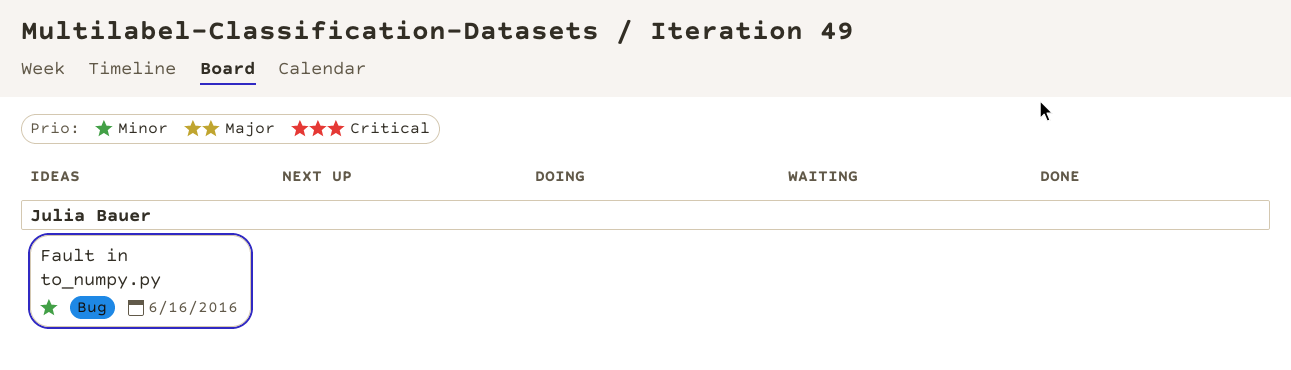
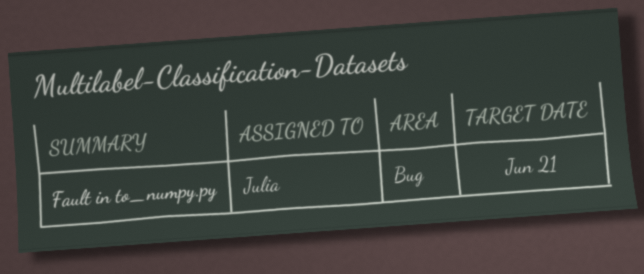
Fault in to_numpy.py, due: Jun 16 -> Jun 21

